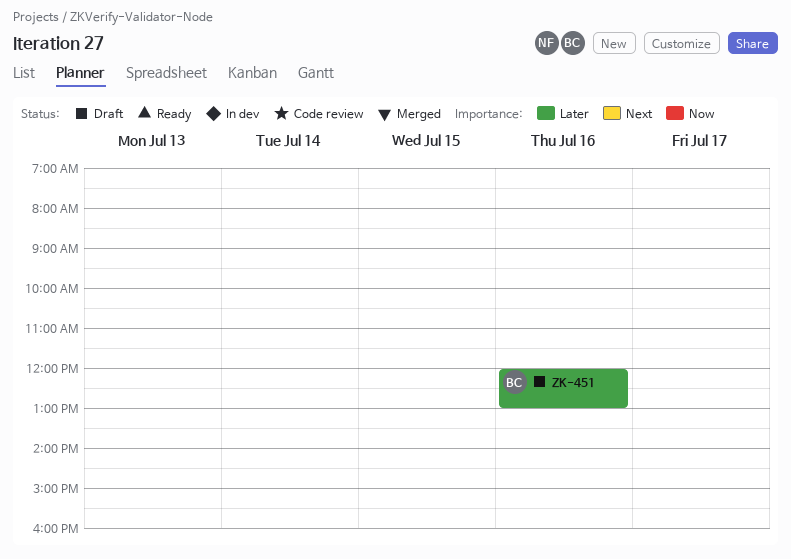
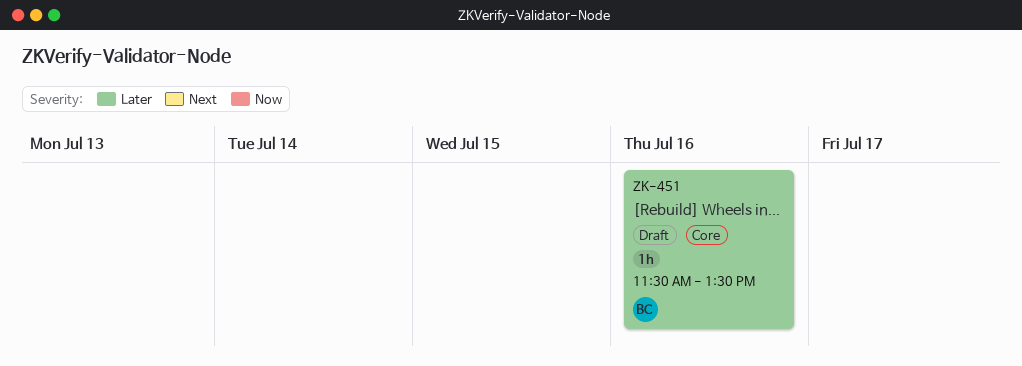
ZK-451, begins: 12:00 -> 11:30
ZK-451, ends: 13:00 -> 13:30

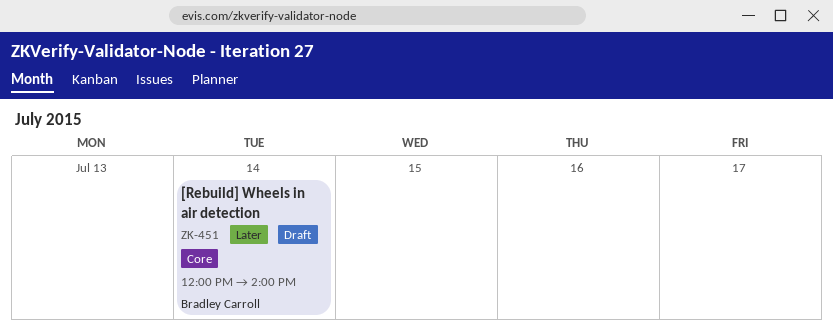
ZK-451, day: Jul 16 -> Jul 14
ZK-451, begins: 11:30 -> 12:00
ZK-451, ends: 13:30 -> 14:00

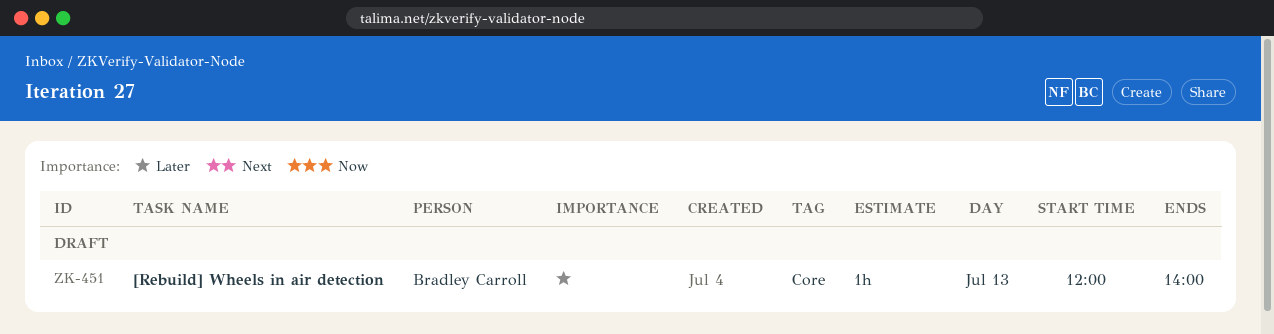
ZK-451, day: Jul 14 -> Jul 13

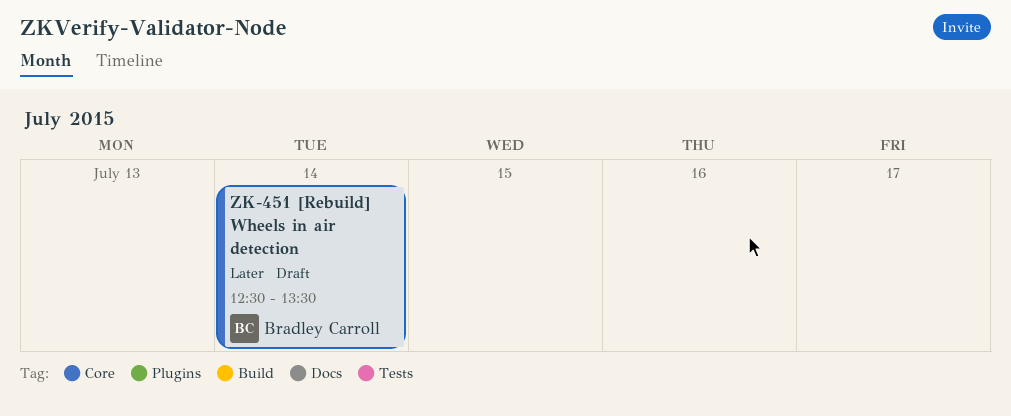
ZK-451, day: Jul 13 -> Jul 14
ZK-451, begins: 12:00 -> 12:30
ZK-451, ends: 14:00 -> 13:30

